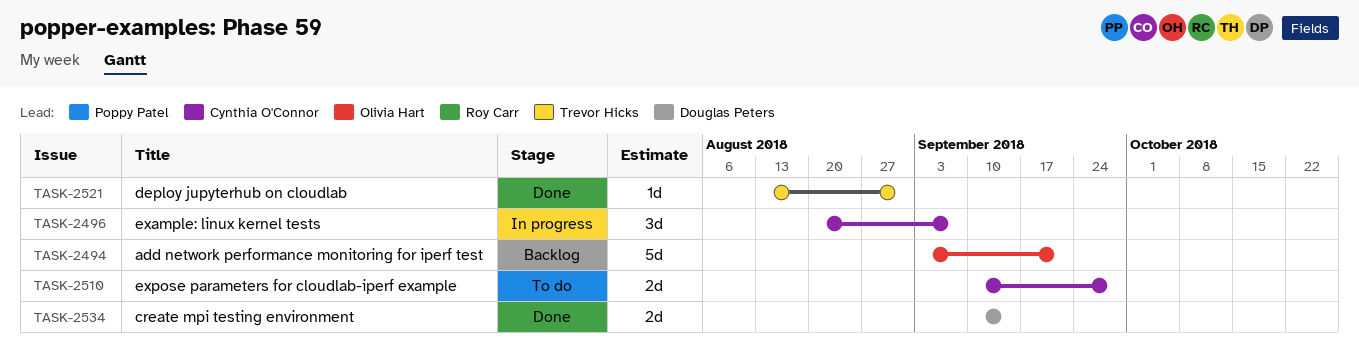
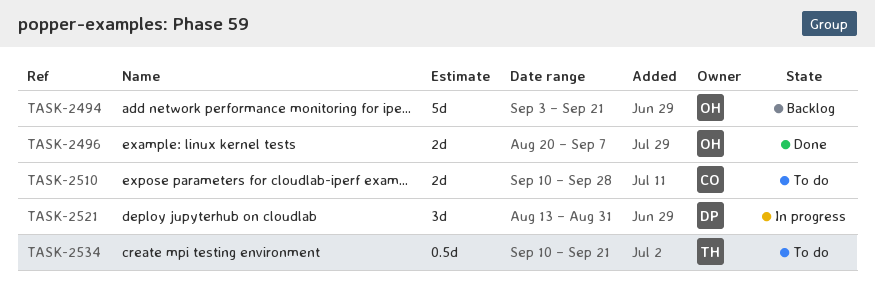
TASK-2496, status: In progress -> Done
TASK-2496, owner: Cynthia O'Connor -> Olivia Hart
TASK-2496, estimate: 3d -> 2d
TASK-2521, status: Done -> In progress
TASK-2521, owner: Trevor Hicks -> Douglas Peters
TASK-2521, estimate: 1d -> 3d
TASK-2534, status: Done -> To do
TASK-2534, owner: Douglas Peters -> Trevor Hicks
TASK-2534, estimate: 2d -> 0.5d
TASK-2534, due: Sep 14 -> Sep 21

